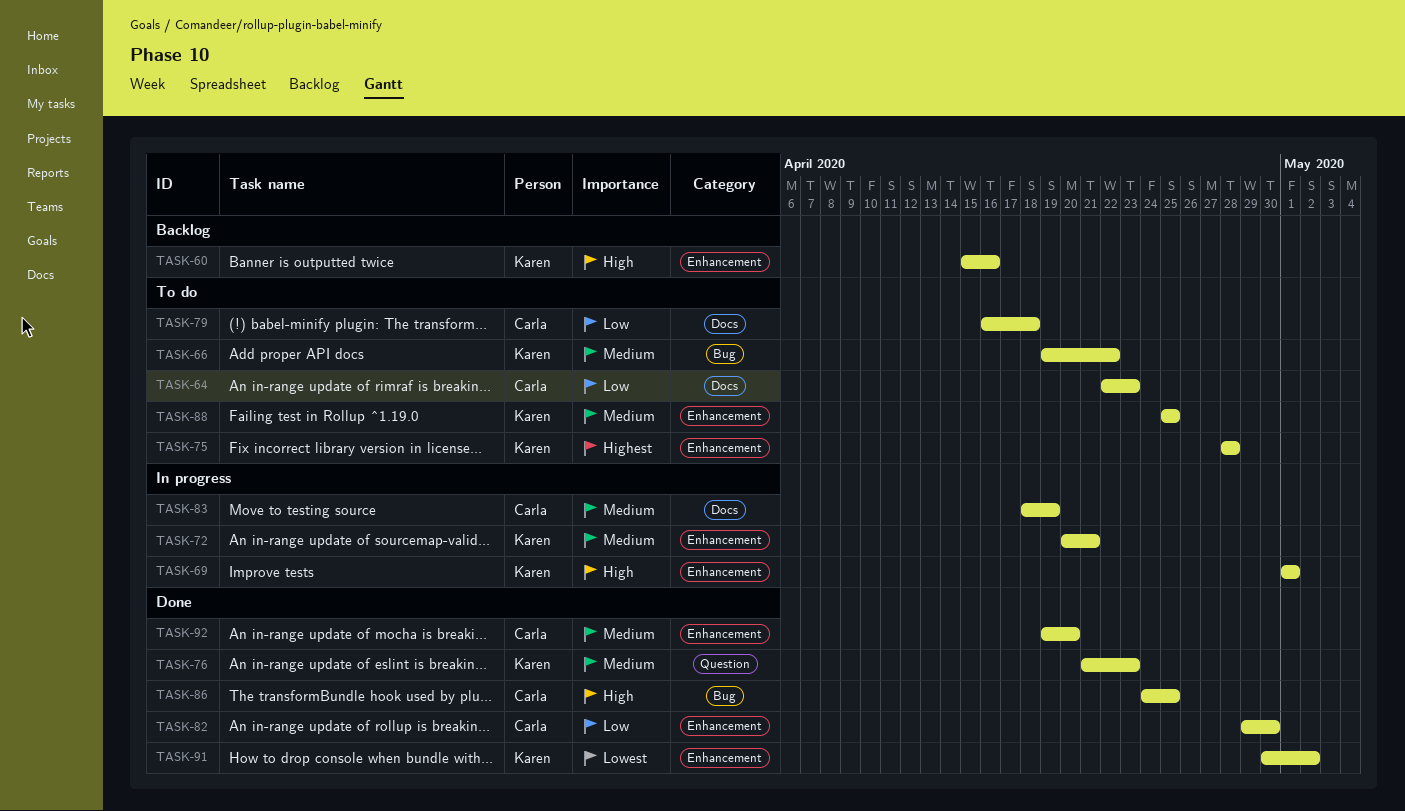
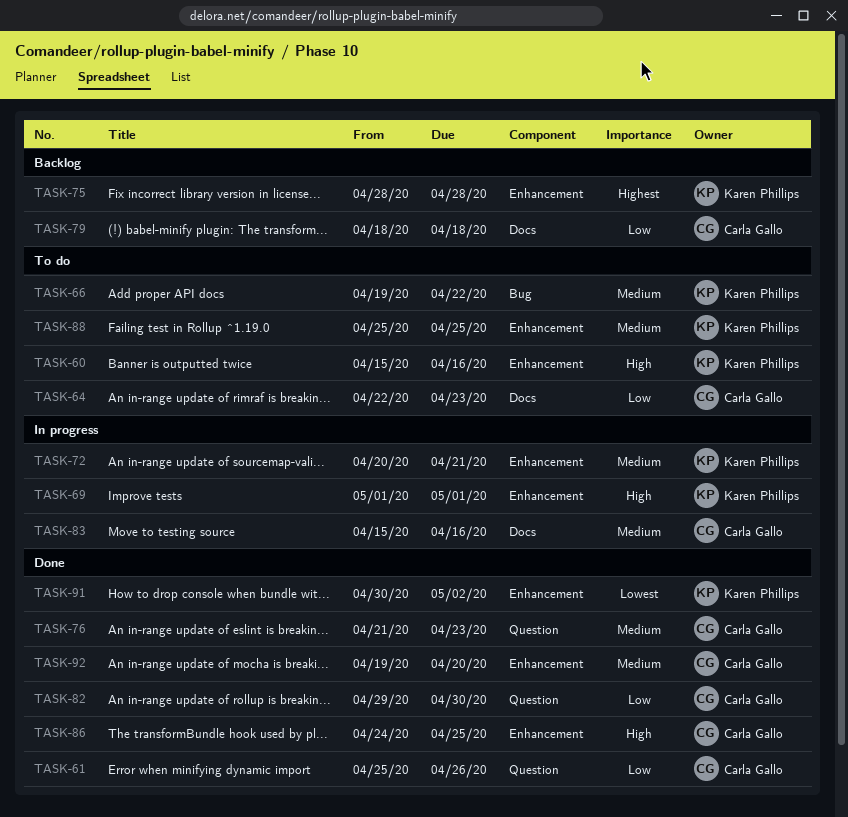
TASK-60, status: Backlog -> To do
TASK-61: none -> present
TASK-75, status: To do -> Backlog
TASK-76, owner: Karen Phillips -> Carla Gallo
TASK-79, status: To do -> Backlog
TASK-79, start: Apr 16 -> Apr 18
TASK-82, label: Enhancement -> Question
TASK-83, start: Apr 18 -> Apr 15
TASK-83, due: Apr 19 -> Apr 16
TASK-86, label: Bug -> Enhancement

